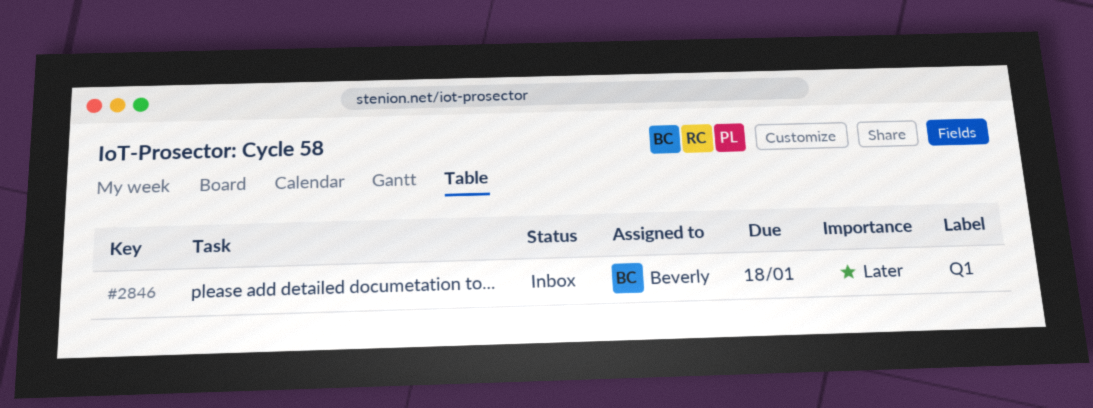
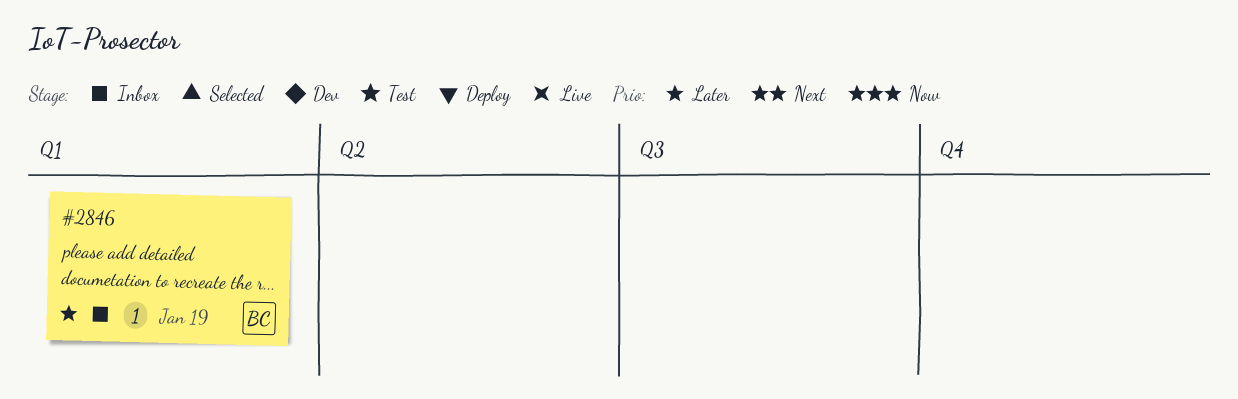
#2846, due: Jan 18 -> Jan 19

